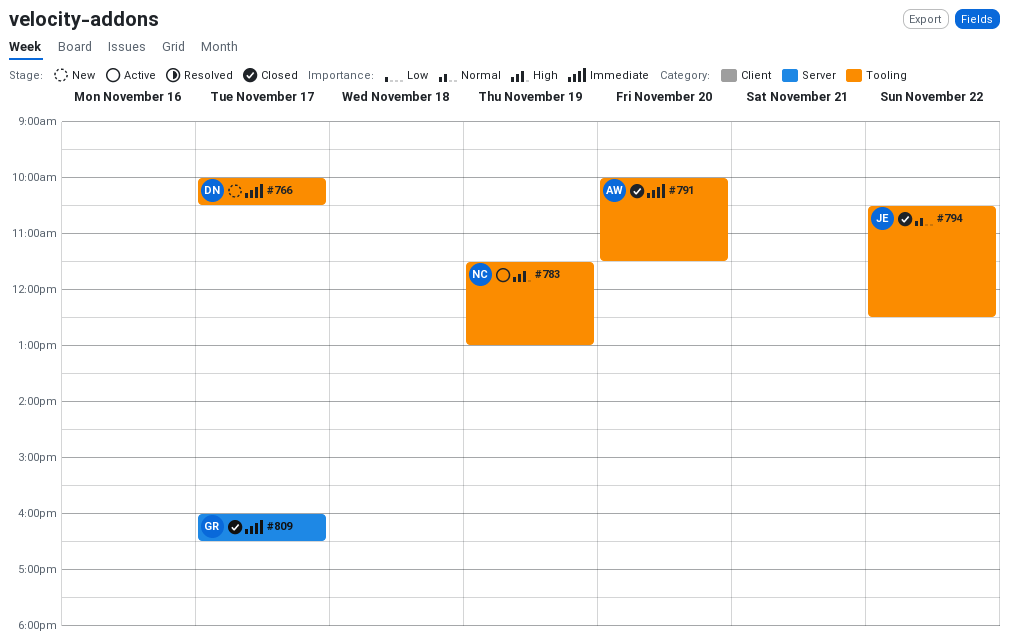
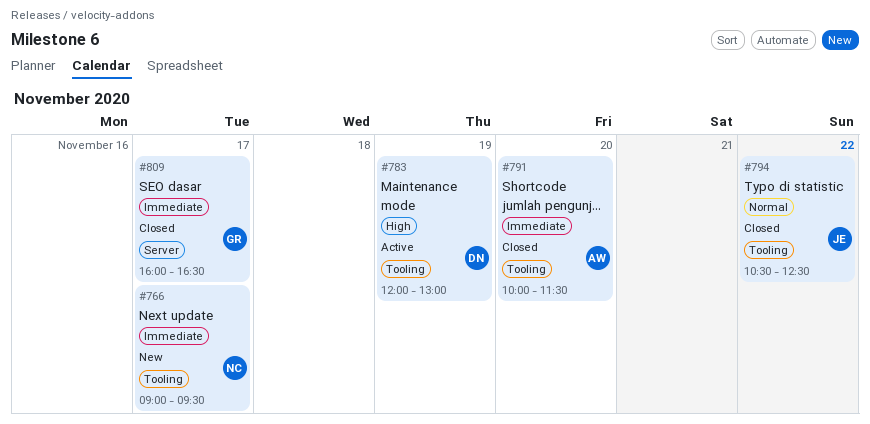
#766, owner: DN -> NC
#766, begins: 10:00 -> 09:00
#766, ends: 10:30 -> 09:30
#783, owner: NC -> DN
#783, begins: 11:30 -> 12:00

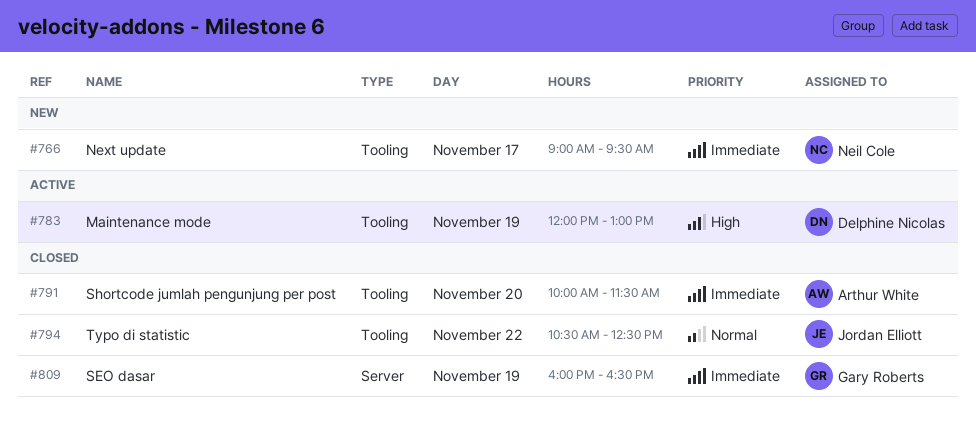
#809, day: Nov 17 -> Nov 19

